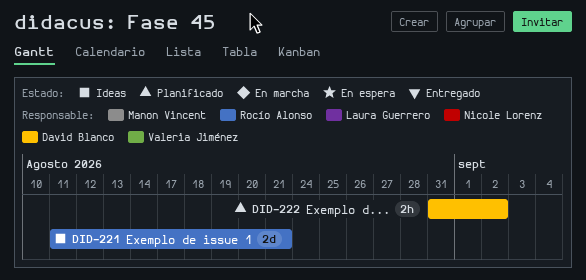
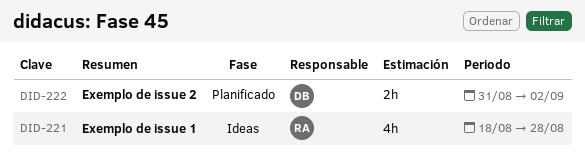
DID-221, estimate: 2d -> 4h
DID-221, start: Aug 11 -> Aug 18
DID-221, due: Aug 21 -> Aug 28

